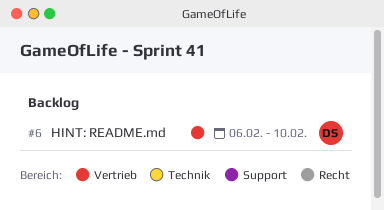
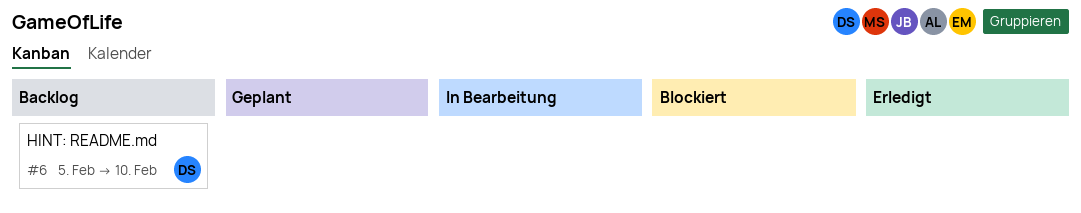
#6, start: Feb 6 -> Feb 5

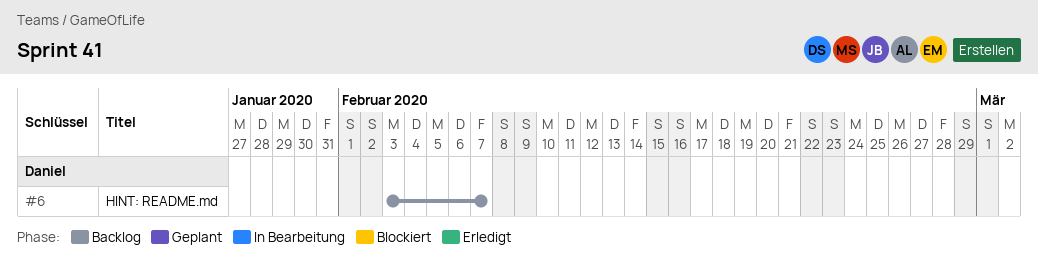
#6, start: Feb 5 -> Feb 3
#6, due: Feb 10 -> Feb 7

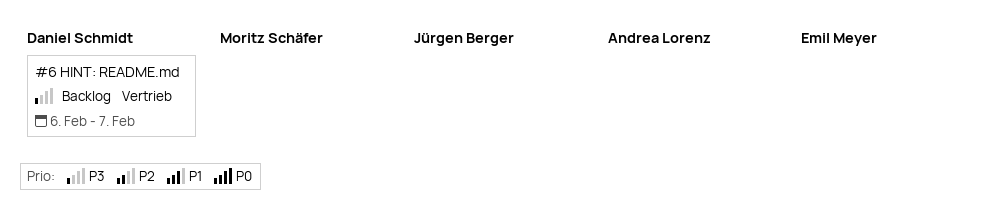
#6, start: Feb 3 -> Feb 6

